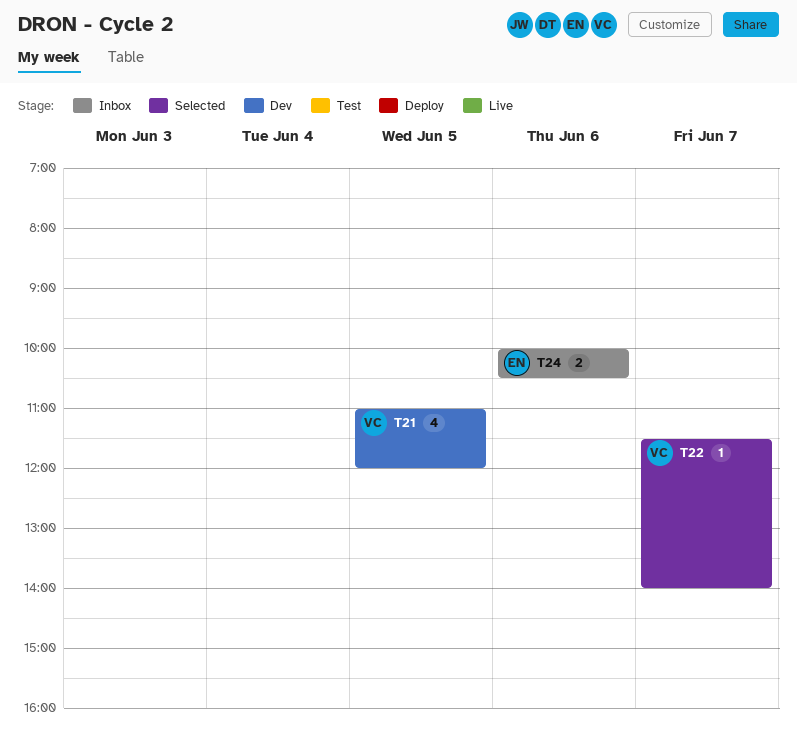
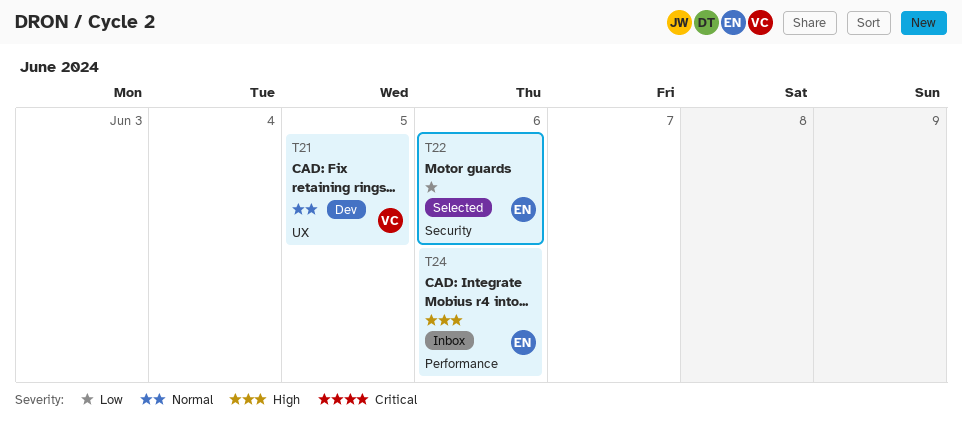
T22, owner: VC -> EN
T22, day: Jun 7 -> Jun 6

